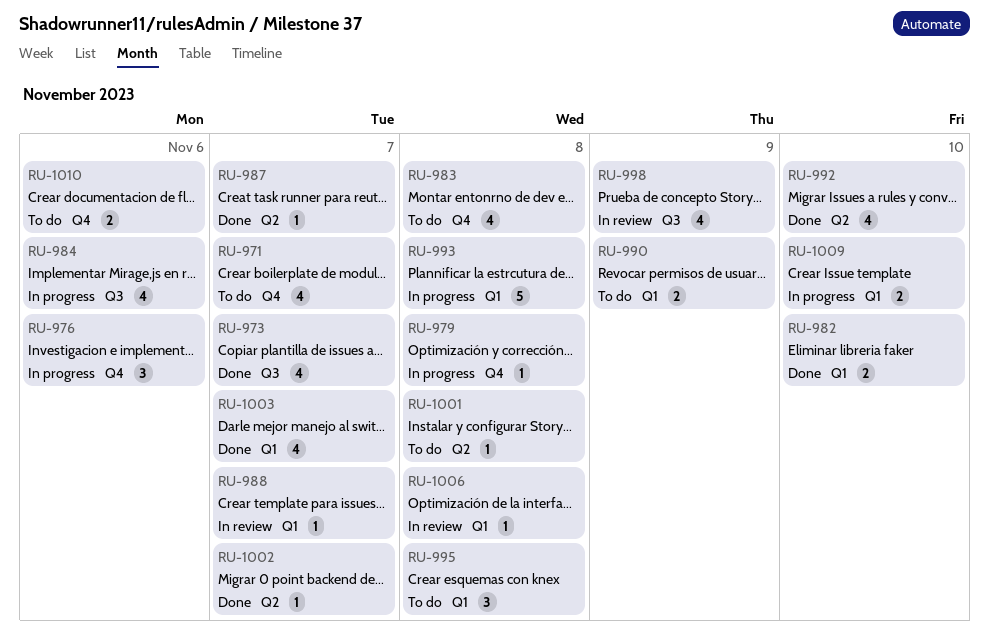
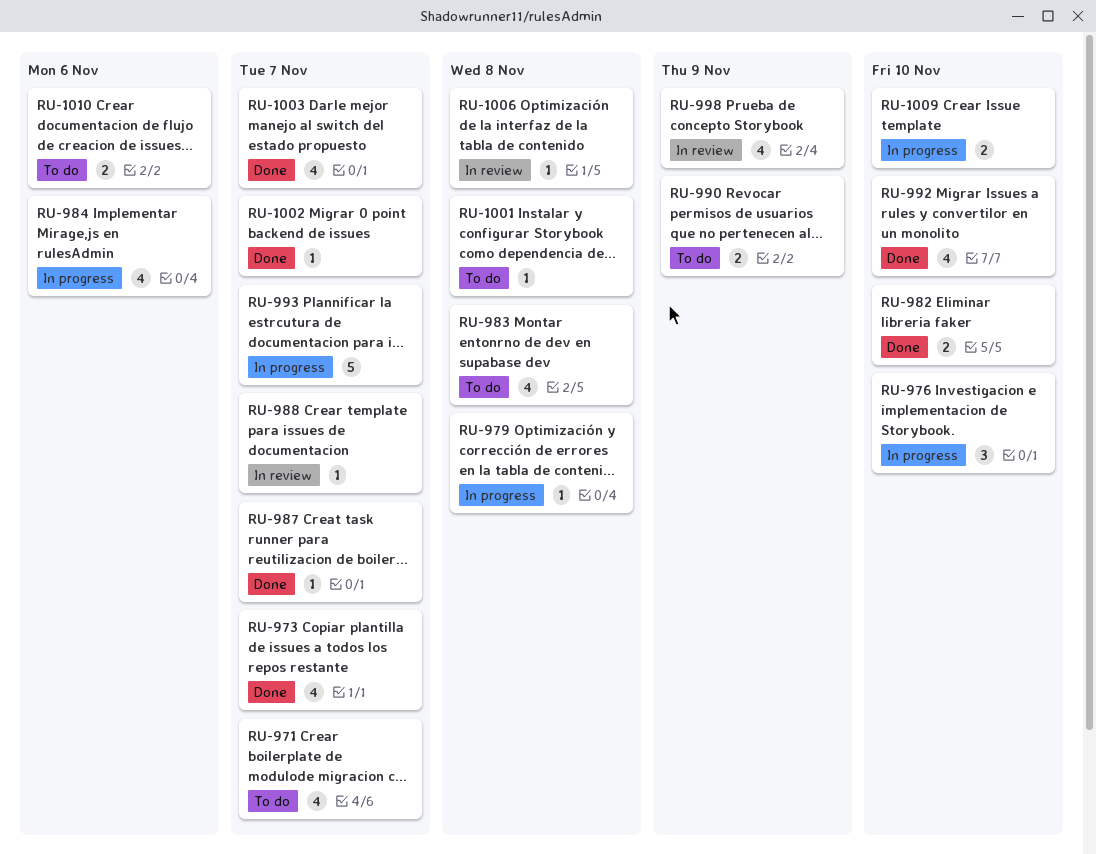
RU-976, due: Nov 6 -> Nov 10
RU-993, due: Nov 8 -> Nov 7
RU-995: present -> none

